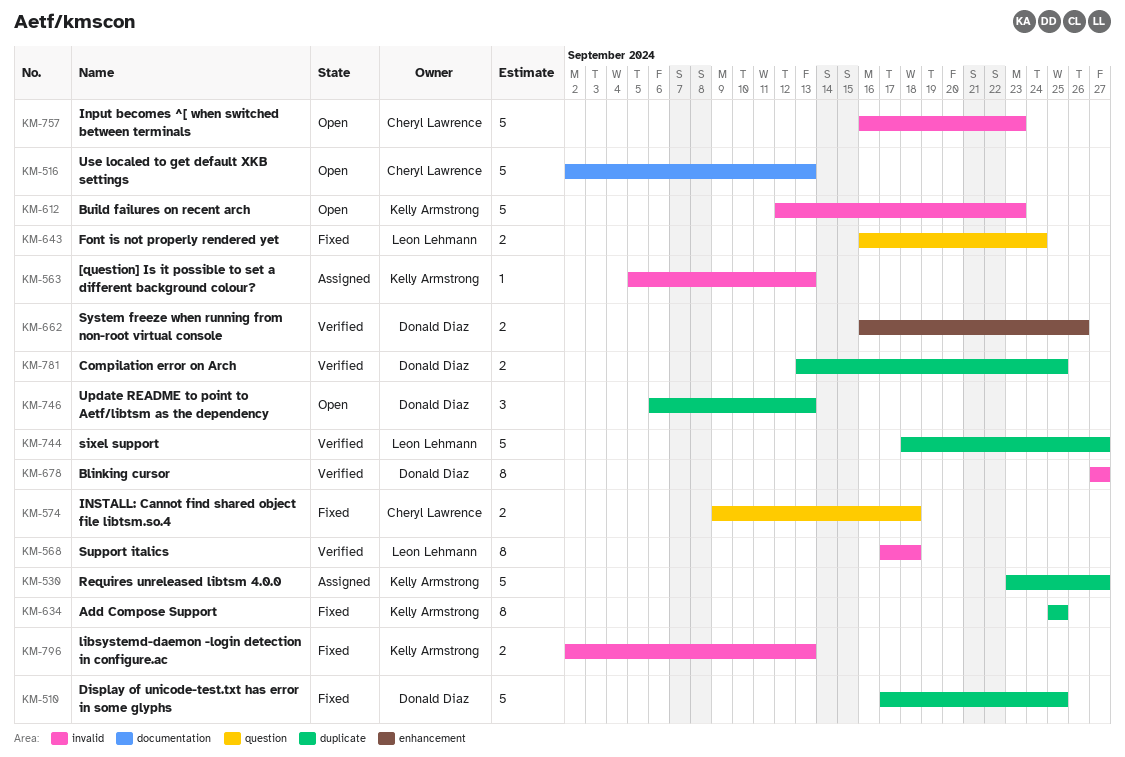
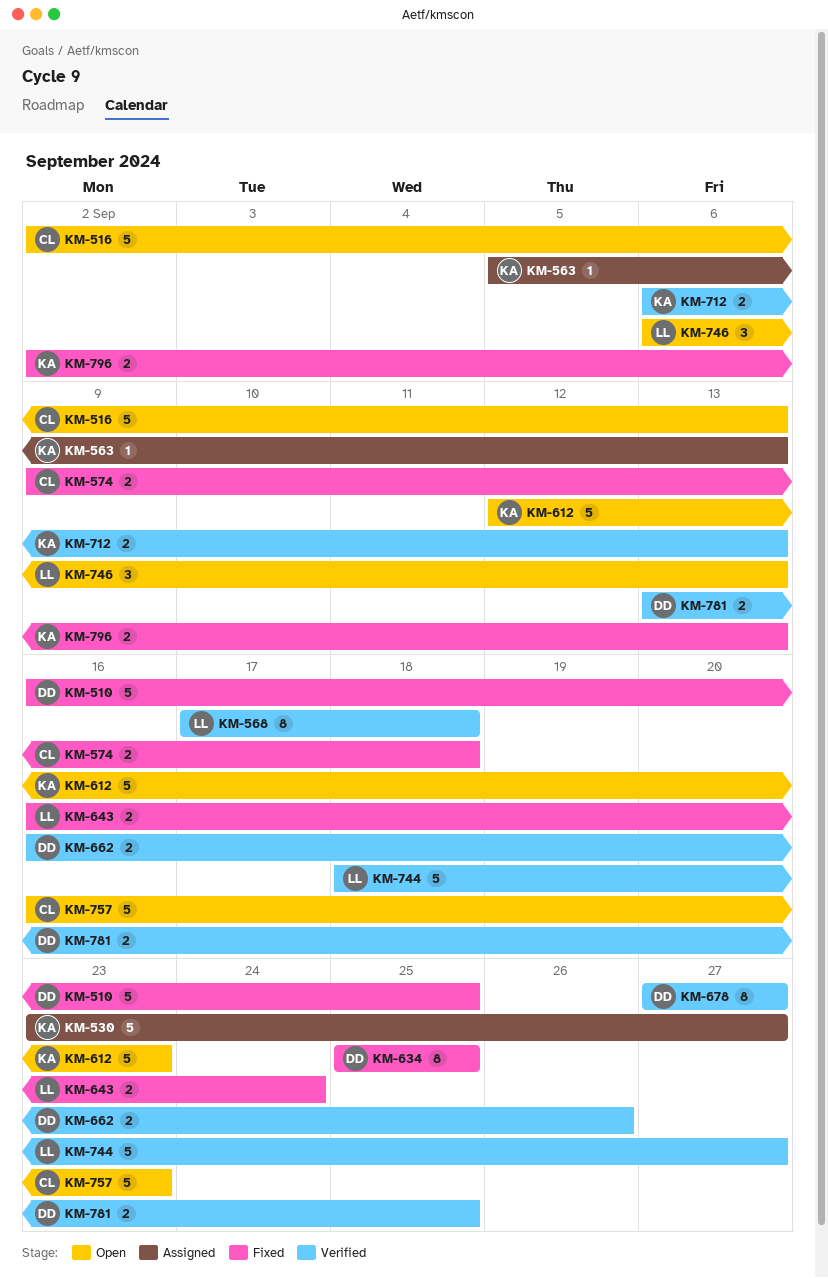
KM-510, start: Sep 17 -> Sep 16
KM-634, owner: Kelly Armstrong -> Donald Diaz
KM-712: none -> present
KM-746, owner: Donald Diaz -> Leon Lehmann

